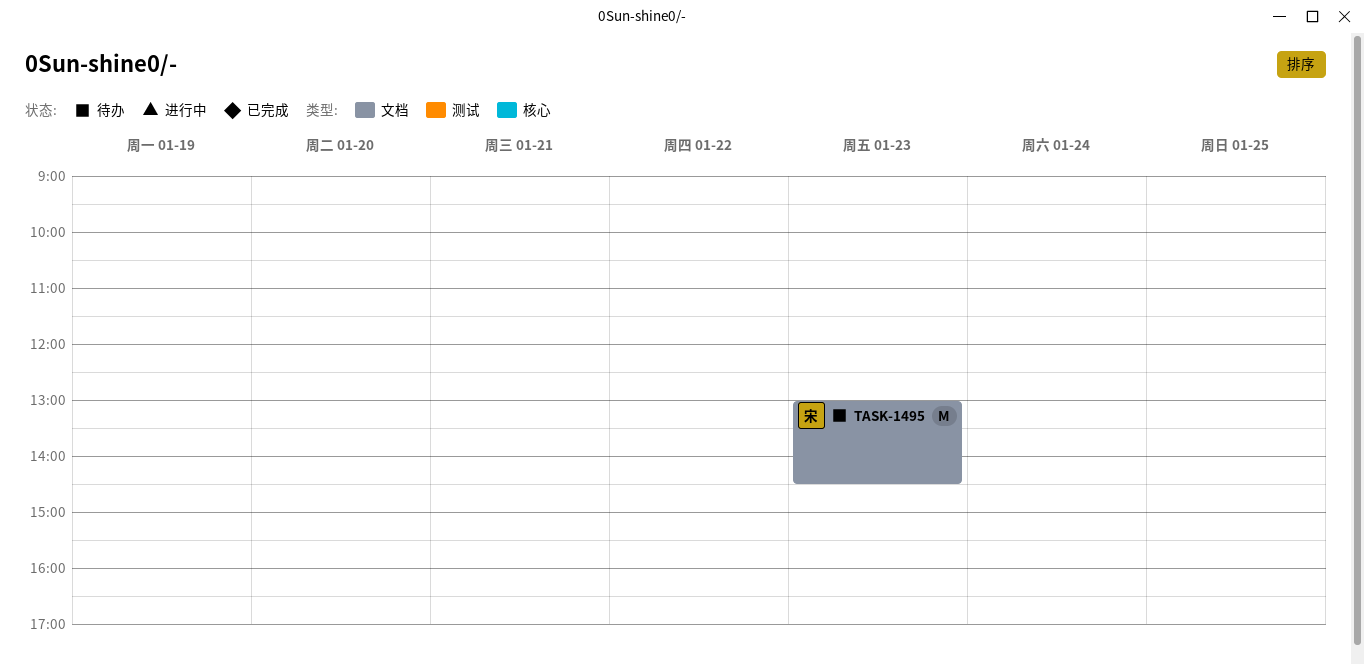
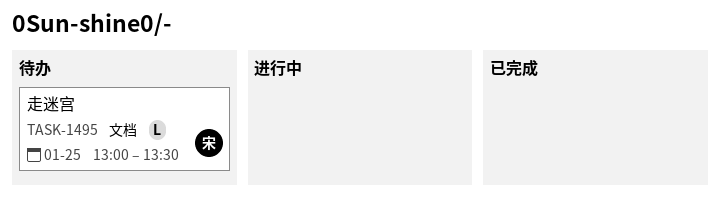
TASK-1495, estimate: M -> L
TASK-1495, day: Jan 23 -> Jan 25
TASK-1495, ends: 14:30 -> 13:30

